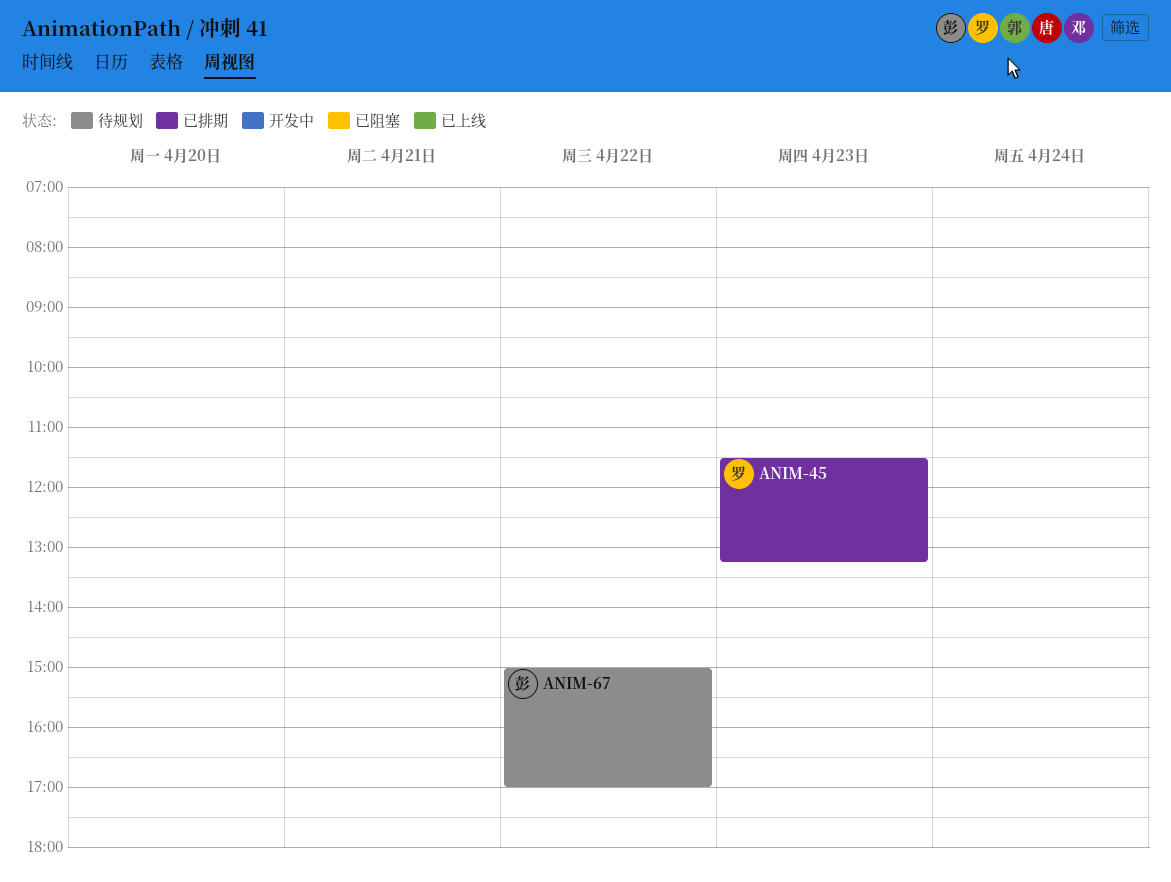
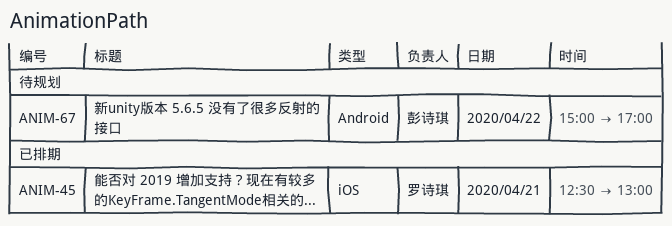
ANIM-45, day: Apr 23 -> Apr 21
ANIM-45, begins: 11:30 -> 12:30
ANIM-45, ends: 13:15 -> 13:00

